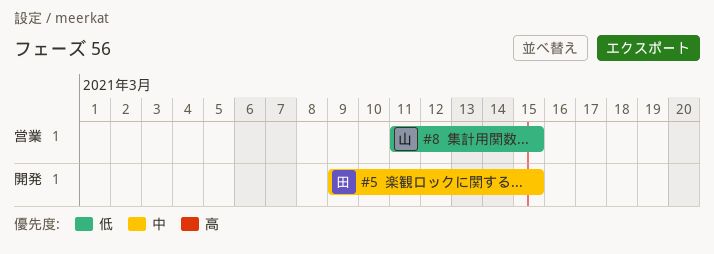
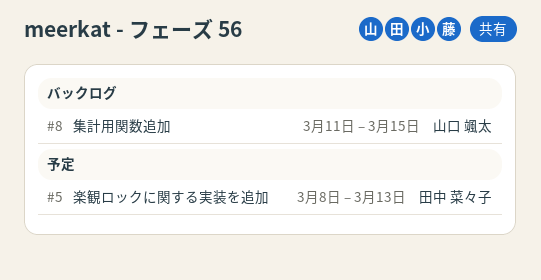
#5, start: Mar 9 -> Mar 8
#5, due: Mar 15 -> Mar 13

